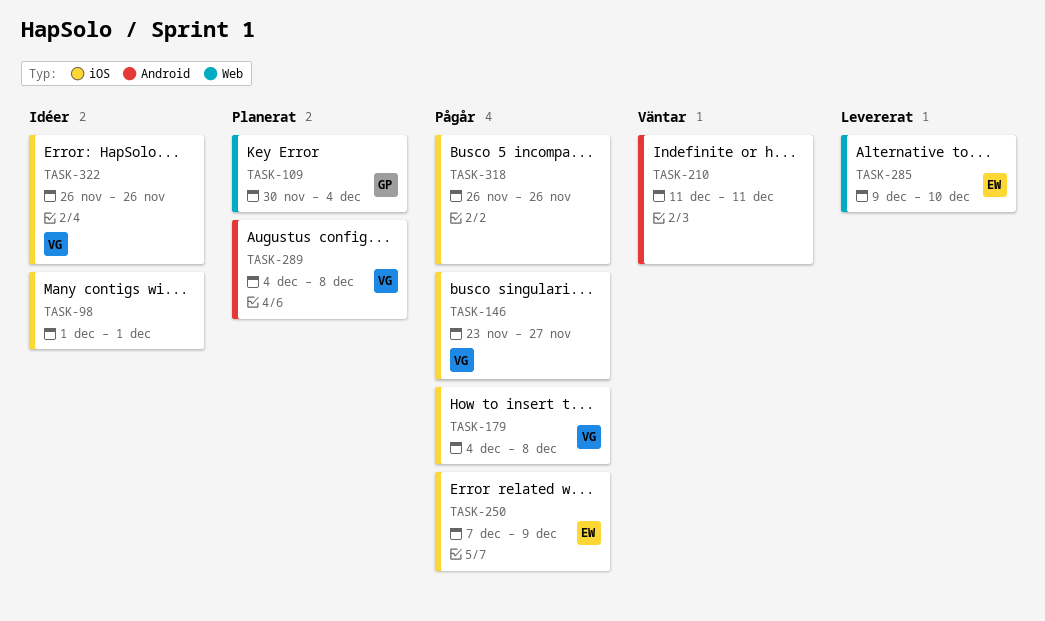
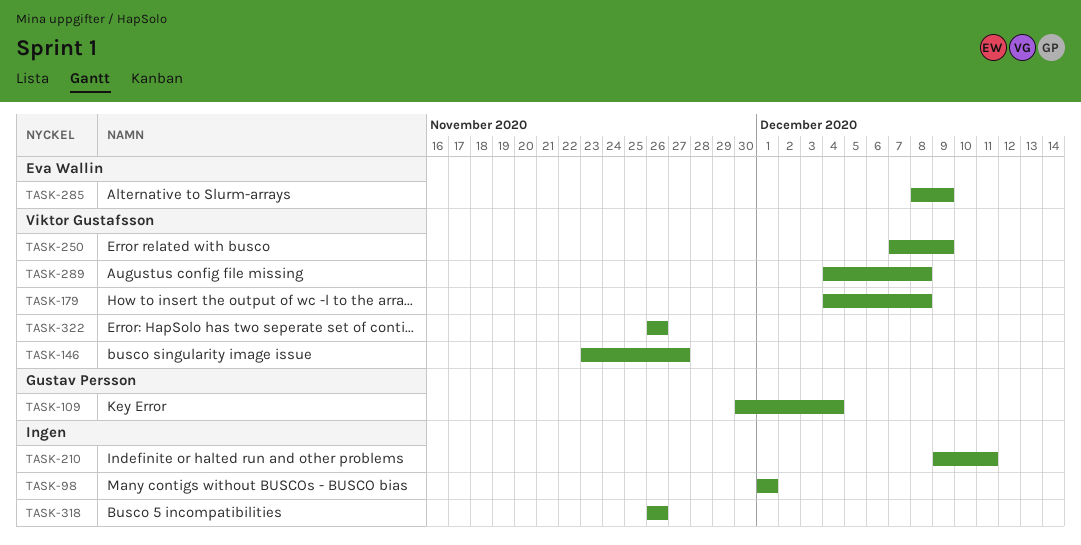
TASK-210, start: Dec 11 -> Dec 9
TASK-250, owner: Eva Wallin -> Viktor Gustafsson
TASK-285, start: Dec 9 -> Dec 8
TASK-285, due: Dec 10 -> Dec 9

